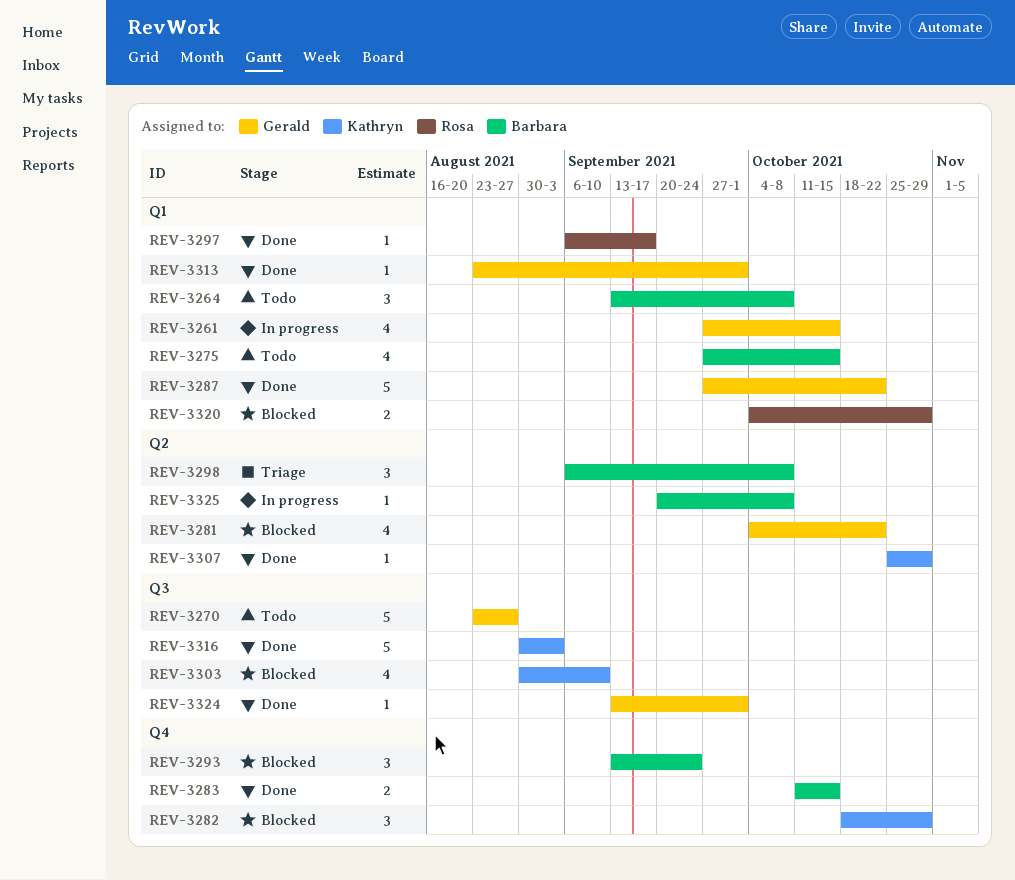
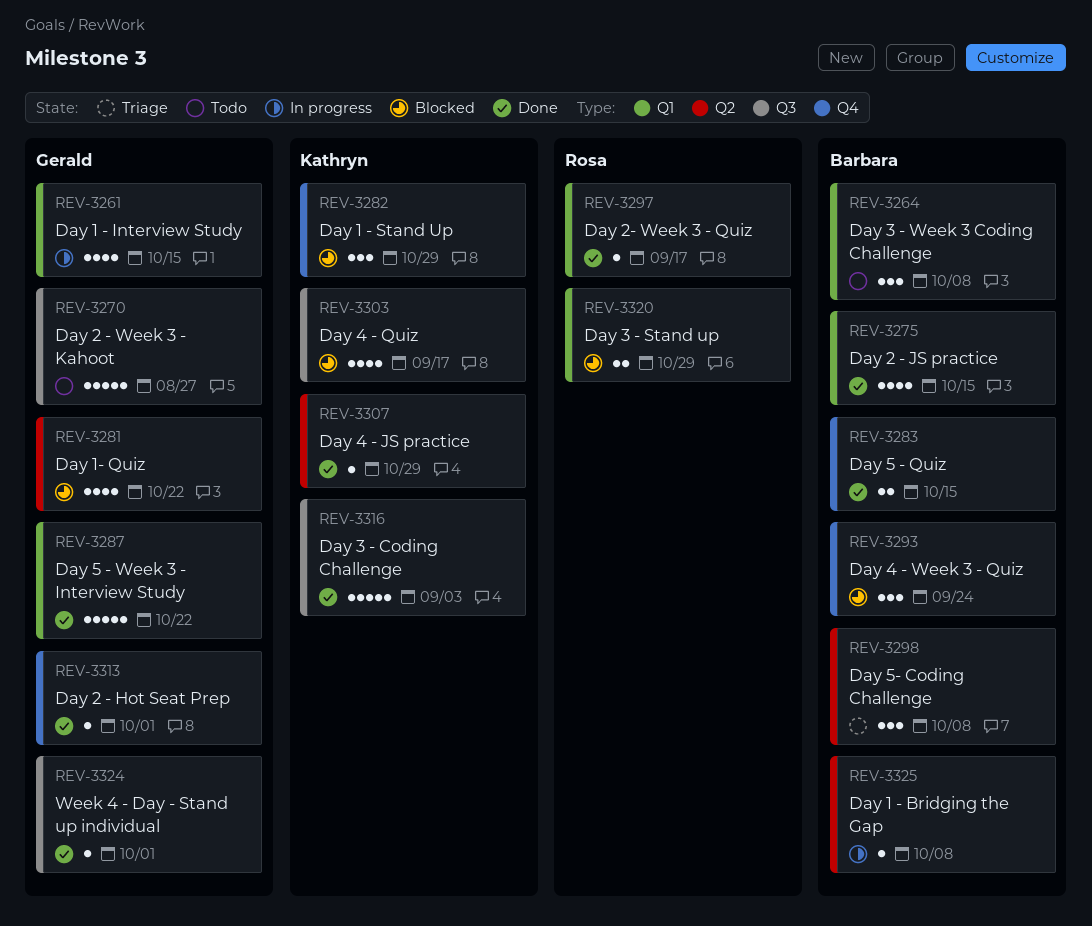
REV-3275, status: Todo -> Done
REV-3303, due: Sep 10 -> Sep 17
REV-3313, label: Q1 -> Q4

